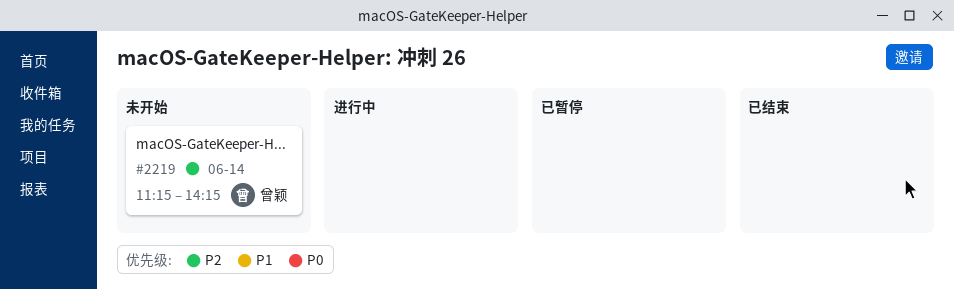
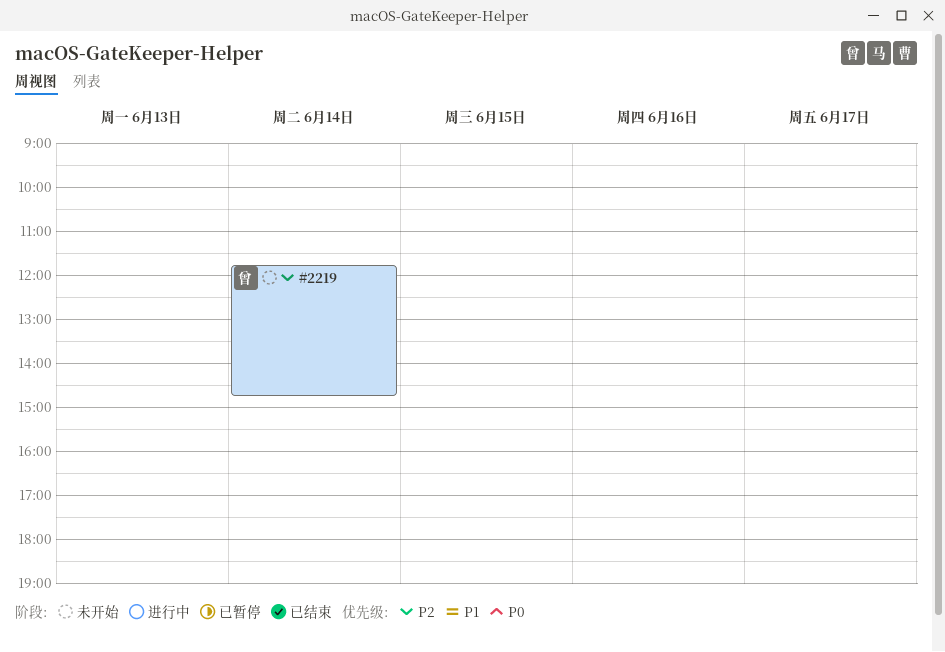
#2219, begins: 11:15 -> 11:45
#2219, ends: 14:15 -> 14:45

